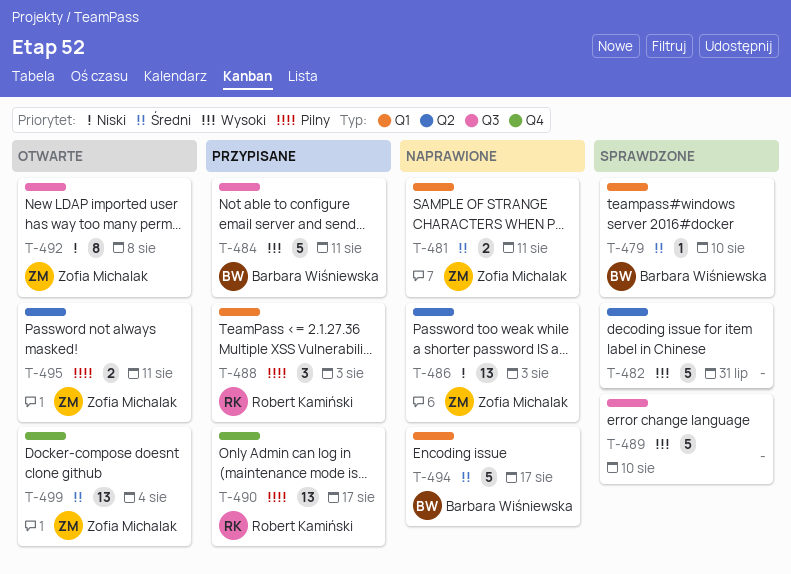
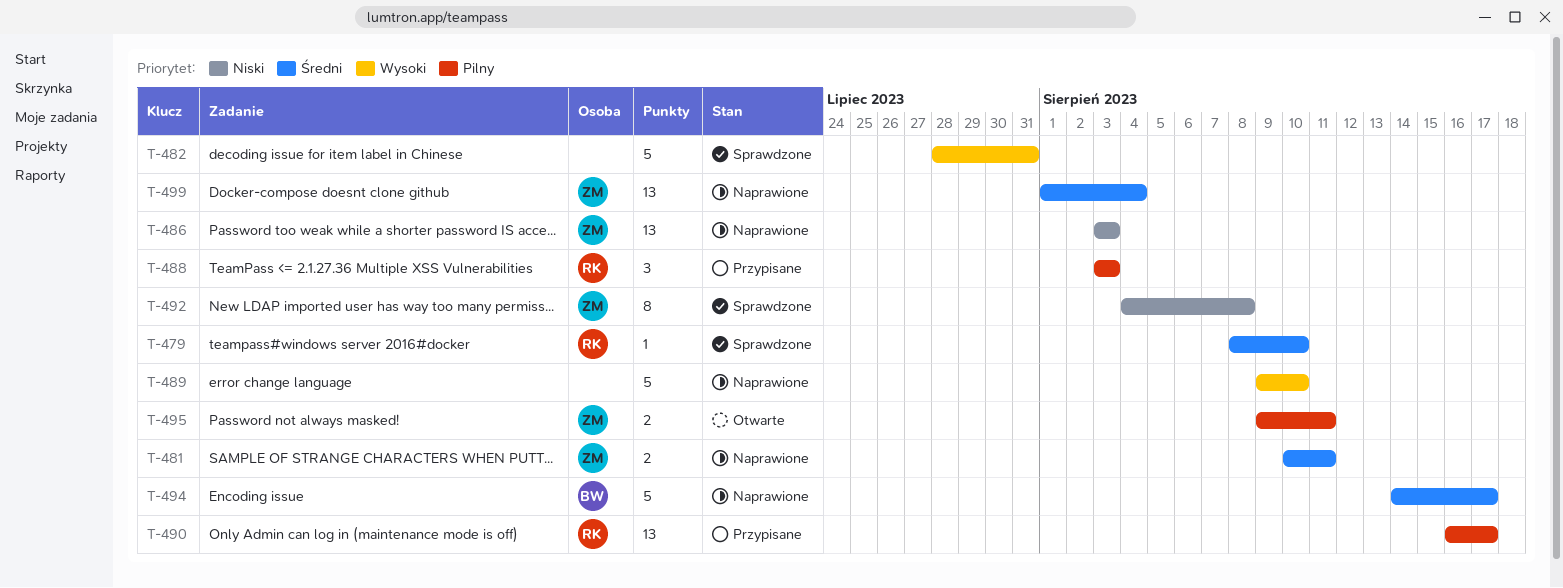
T-479, owner: Barbara Wiśniewska -> Robert Kamiński
T-484: present -> none
T-489, status: Sprawdzone -> Naprawione
T-492, status: Otwarte -> Sprawdzone
T-499, status: Otwarte -> Naprawione

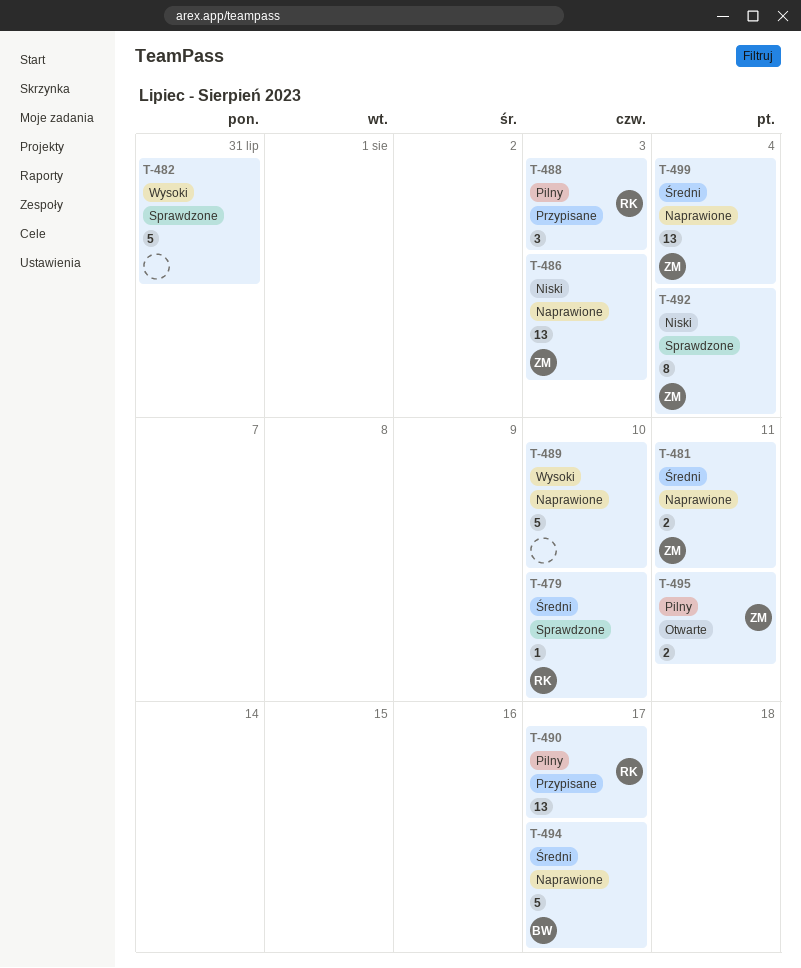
T-492, due: Aug 8 -> Aug 4

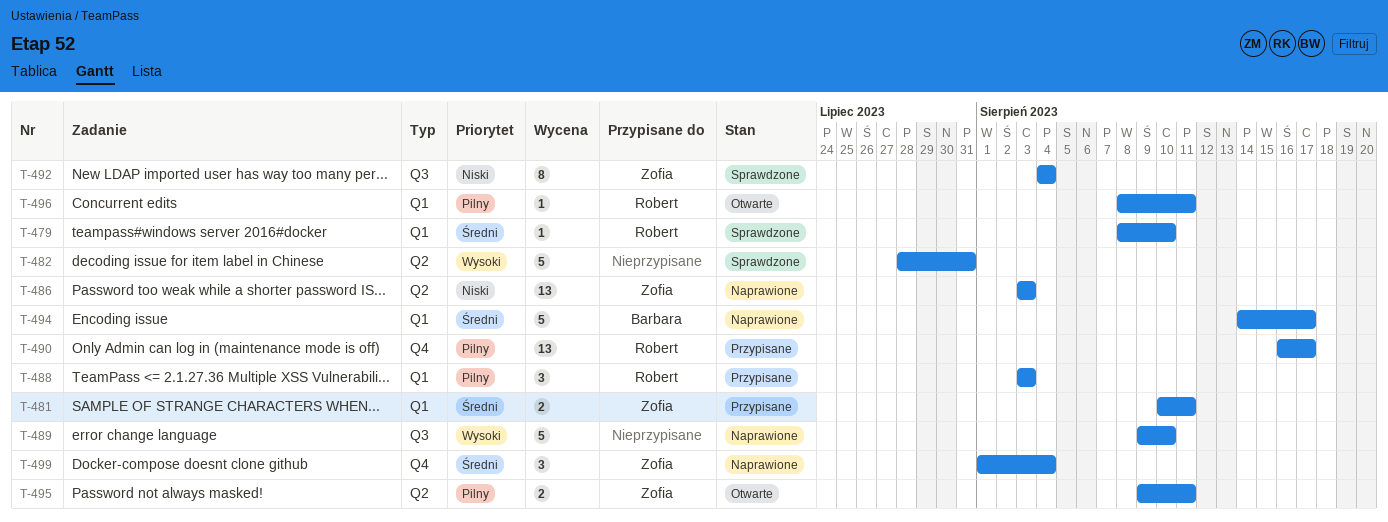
T-481, status: Naprawione -> Przypisane
T-496: none -> present
T-499, estimate: 13 -> 3

